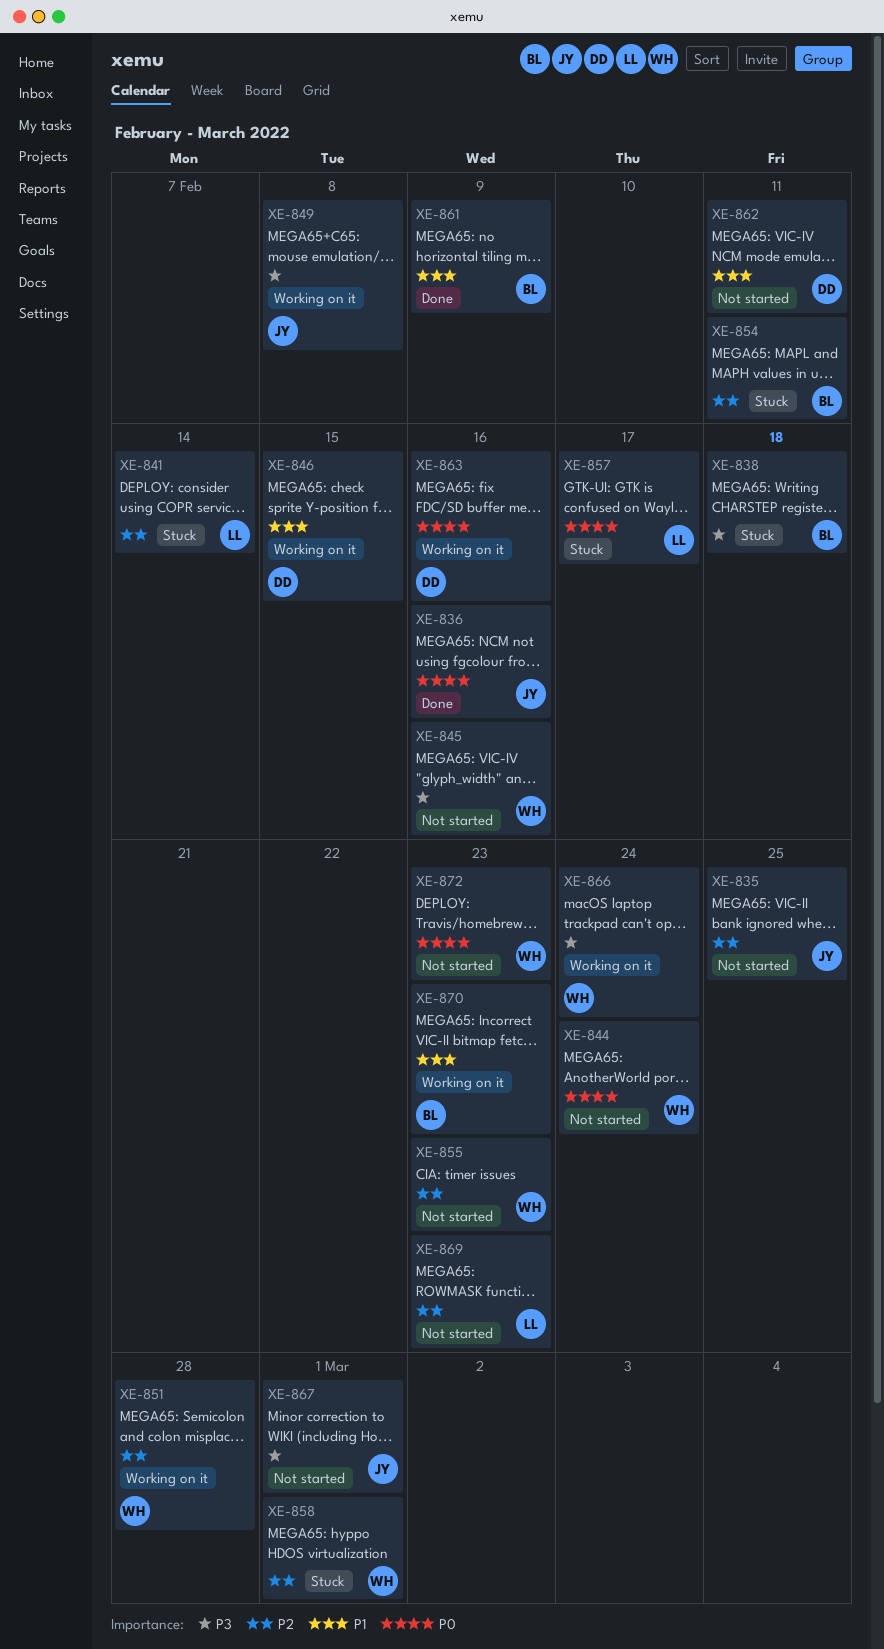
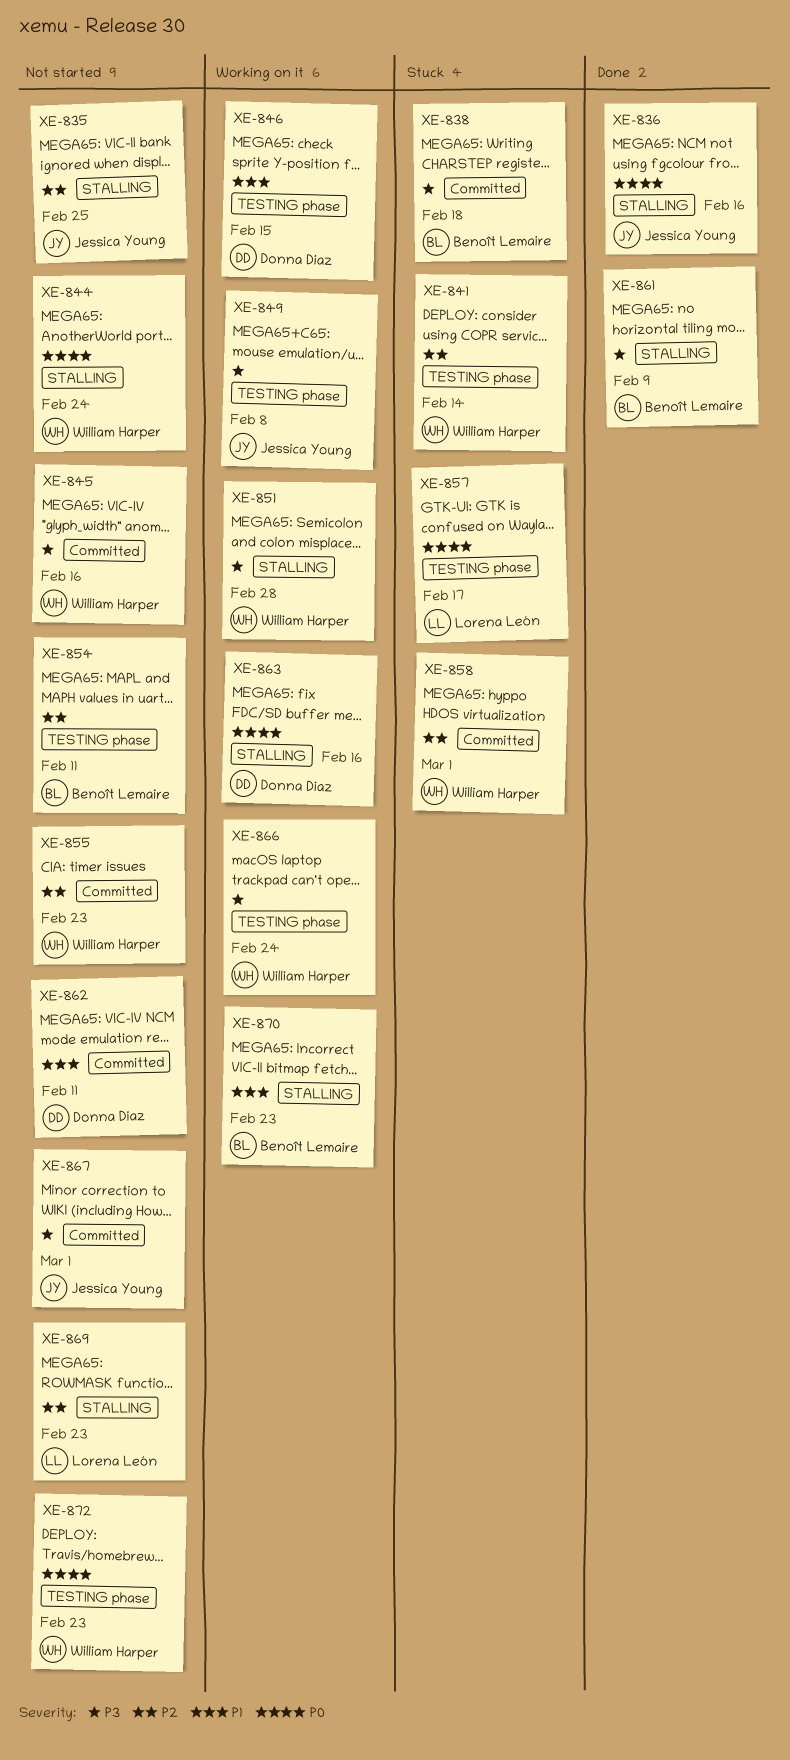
XE-841, owner: Lorena León -> William Harper
XE-851, priority: P2 -> P3
XE-854, status: Stuck -> Not started
XE-861, priority: P1 -> P3

